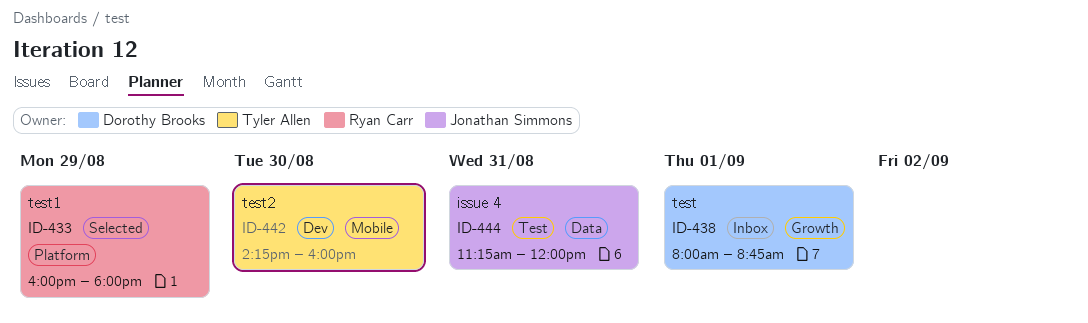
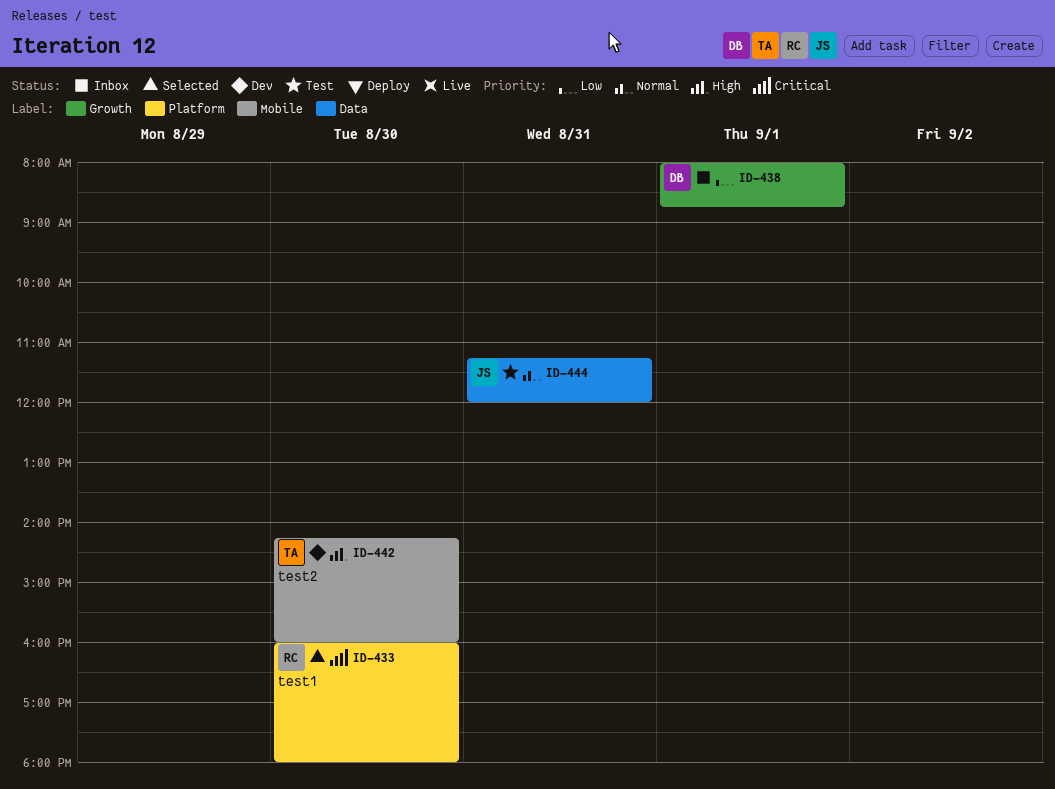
ID-433, day: Aug 29 -> Aug 30

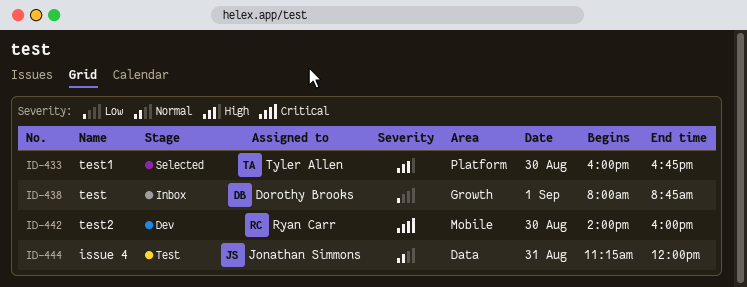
ID-433, owner: Ryan Carr -> Tyler Allen
ID-433, priority: Critical -> High
ID-433, ends: 18:00 -> 16:45
ID-442, owner: Tyler Allen -> Ryan Carr
ID-442, priority: High -> Critical
ID-442, begins: 14:15 -> 14:00

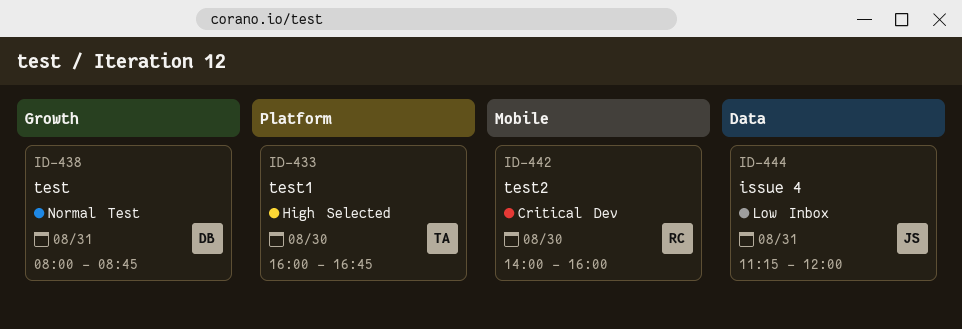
ID-438, status: Inbox -> Test
ID-438, priority: Low -> Normal
ID-438, day: Sep 1 -> Aug 31
ID-444, status: Test -> Inbox
ID-444, priority: Normal -> Low

